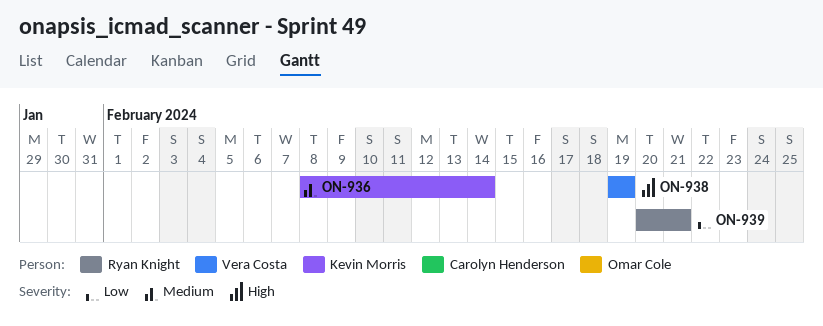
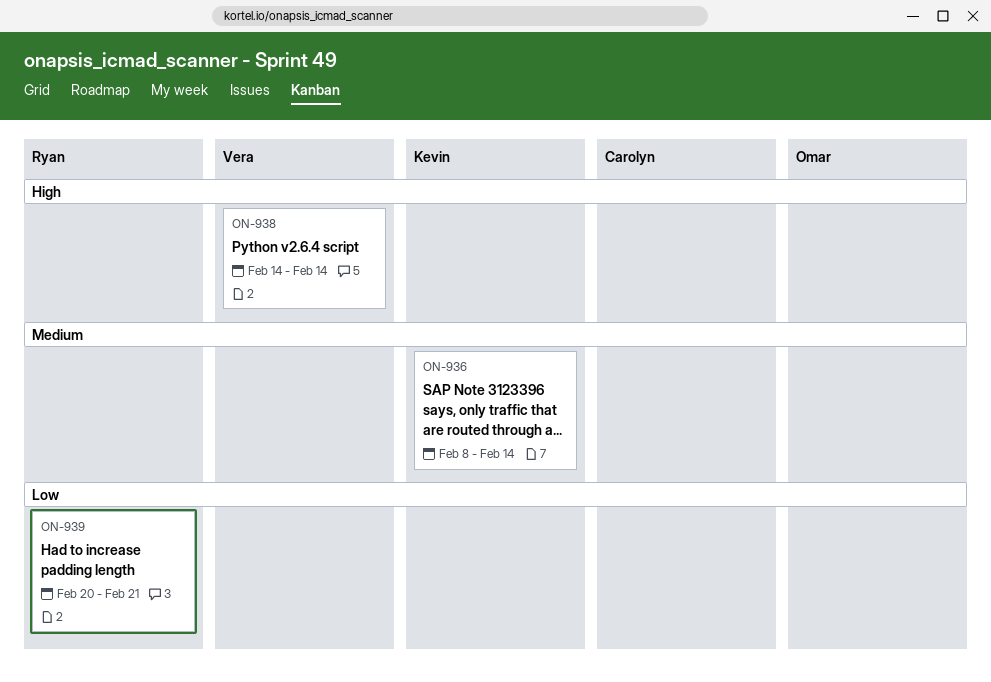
ON-938, start: Feb 19 -> Feb 14
ON-938, due: Feb 19 -> Feb 14

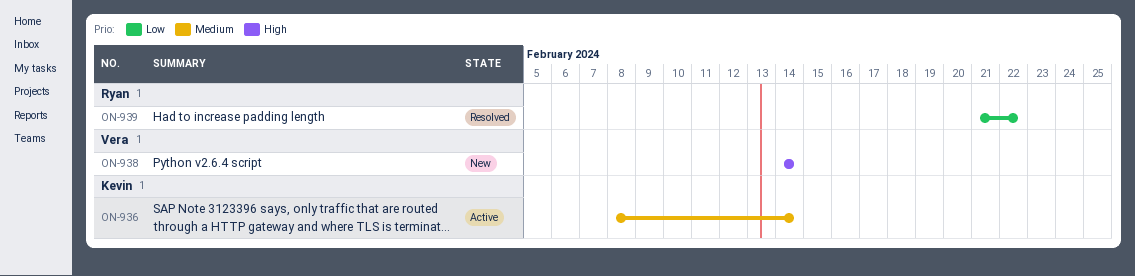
ON-939, start: Feb 20 -> Feb 21
ON-939, due: Feb 21 -> Feb 22

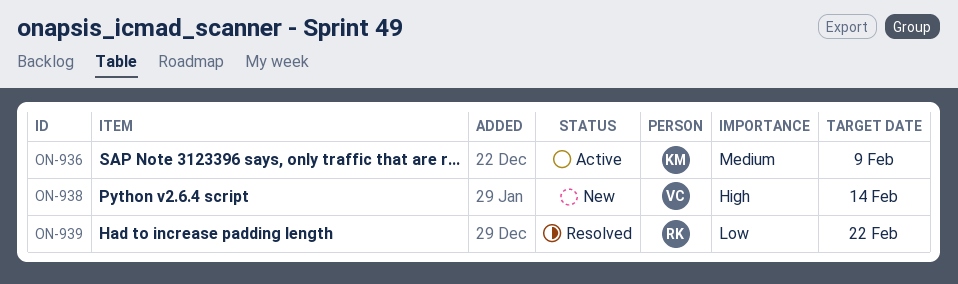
ON-936, due: Feb 14 -> Feb 9

